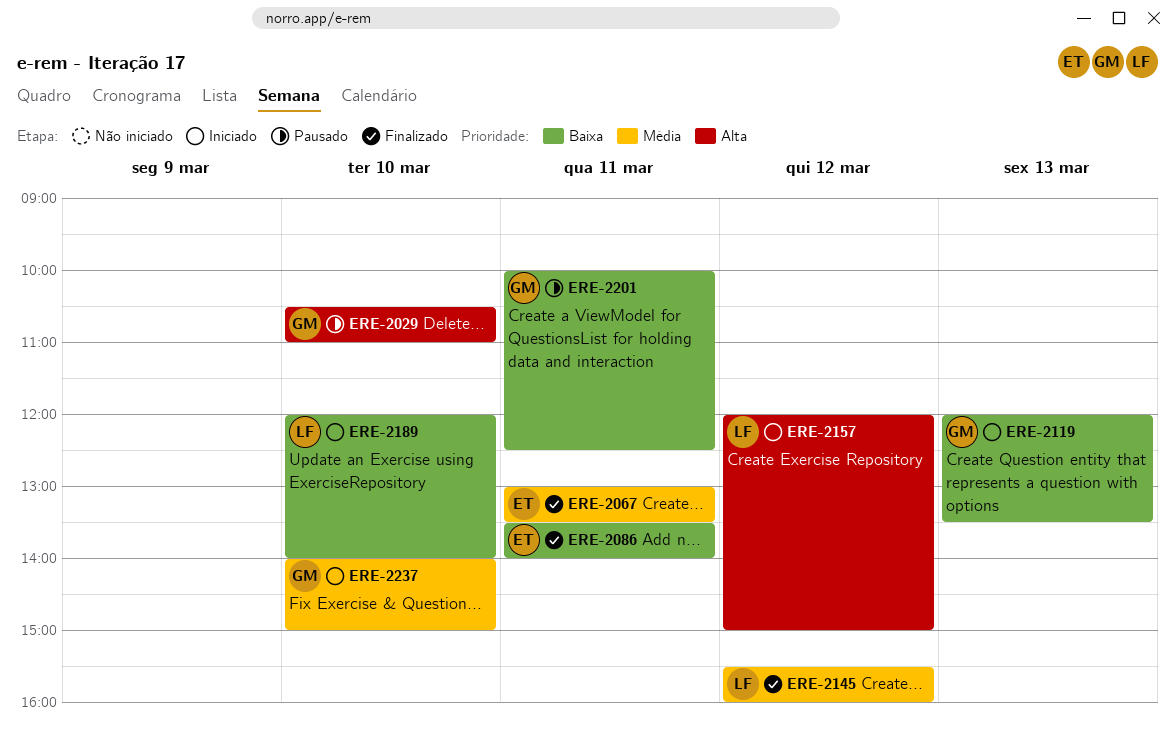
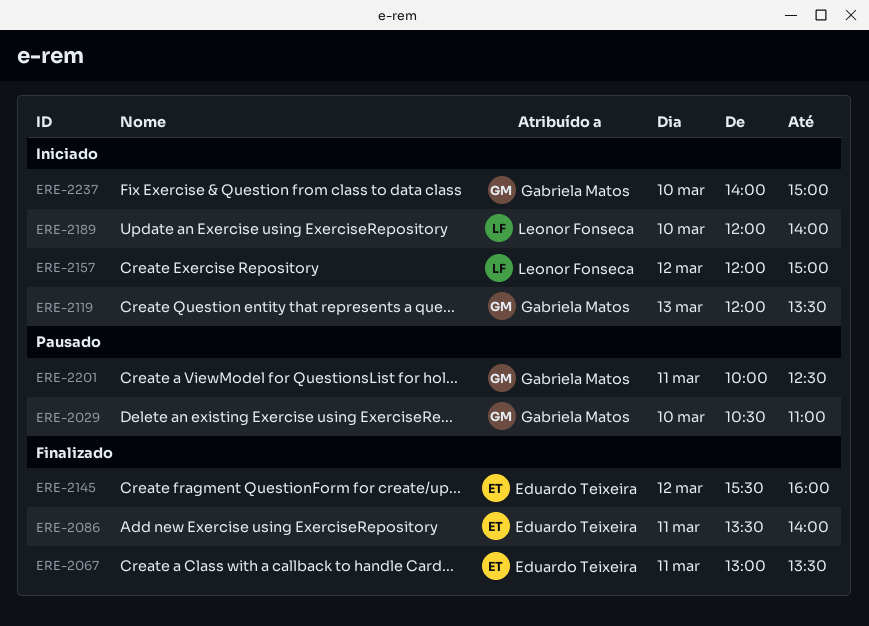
ERE-2145, owner: Leonor Fonseca -> Eduardo Teixeira

